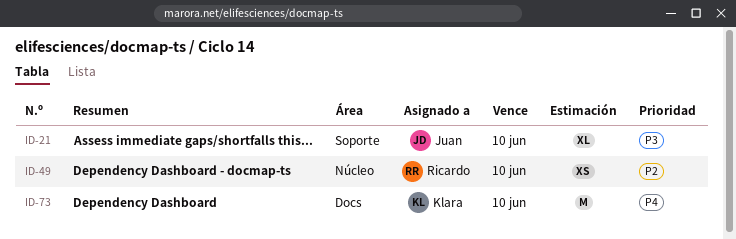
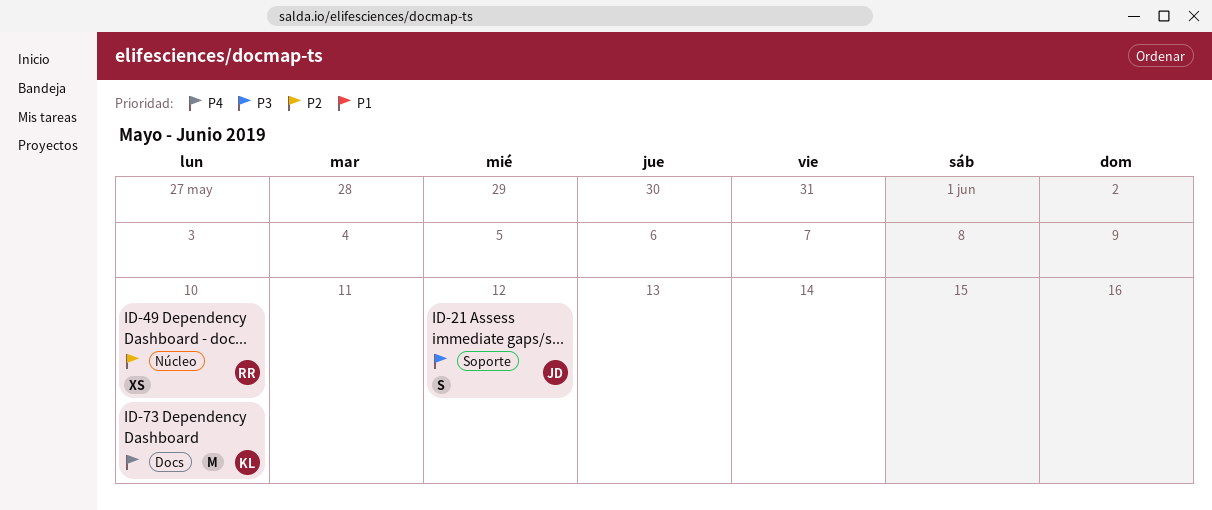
ID-21, estimate: XL -> S
ID-21, due: Jun 10 -> Jun 12

